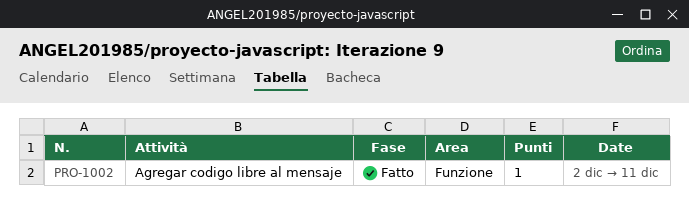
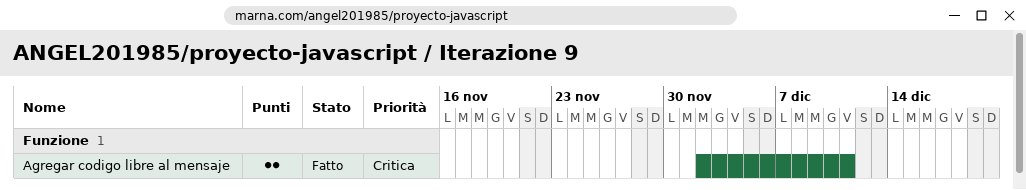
Agregar codigo libre al mensaje, estimate: 1 -> 2

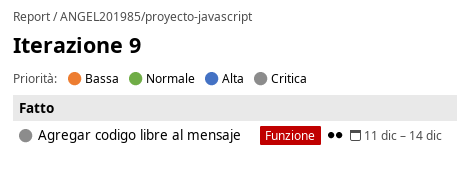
Agregar codigo libre al mensaje, start: Dec 2 -> Dec 11
Agregar codigo libre al mensaje, due: Dec 11 -> Dec 14

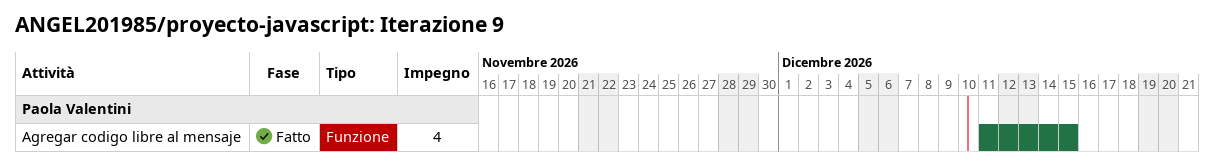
Agregar codigo libre al mensaje, estimate: 2 -> 4
Agregar codigo libre al mensaje, due: Dec 14 -> Dec 15

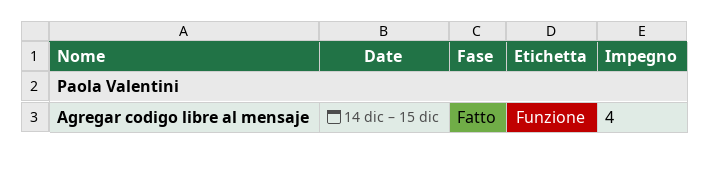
Agregar codigo libre al mensaje, start: Dec 11 -> Dec 14

